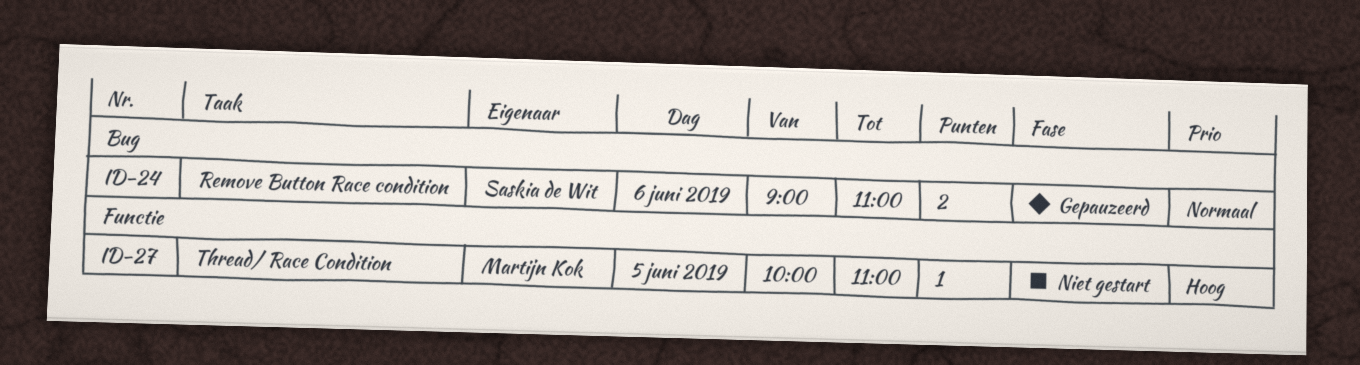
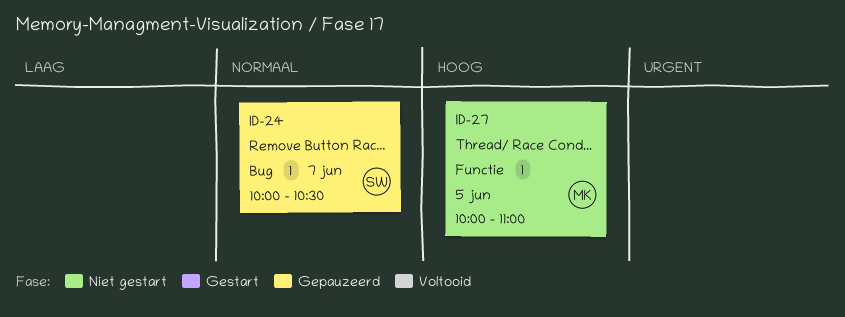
ID-24, estimate: 2 -> 1
ID-24, day: Jun 6 -> Jun 7
ID-24, begins: 09:00 -> 10:00
ID-24, ends: 11:00 -> 10:30

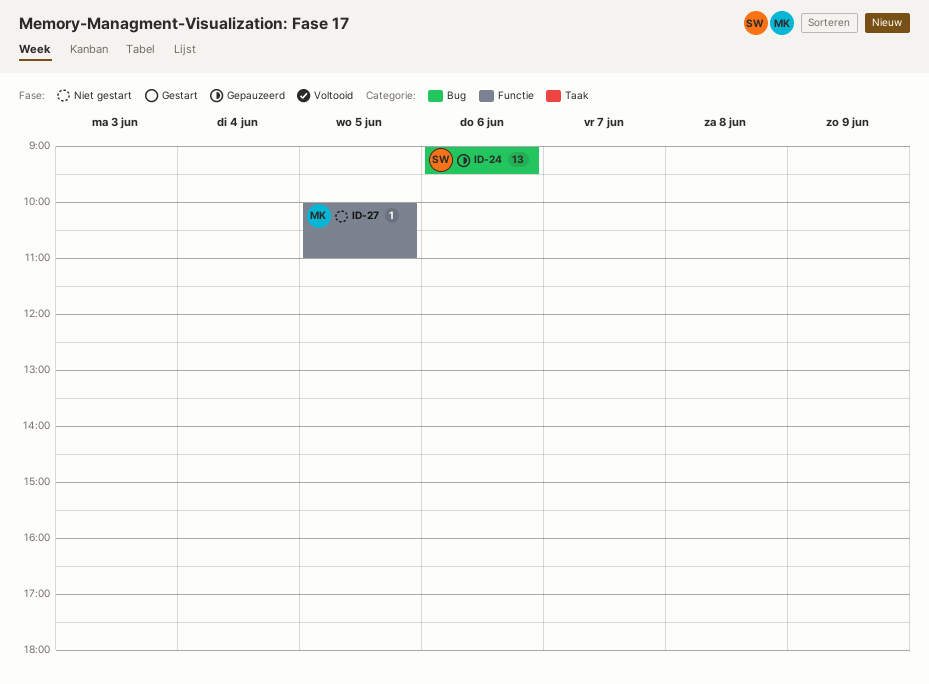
ID-24, estimate: 1 -> 13
ID-24, day: Jun 7 -> Jun 6
ID-24, begins: 10:00 -> 09:00
ID-24, ends: 10:30 -> 09:30

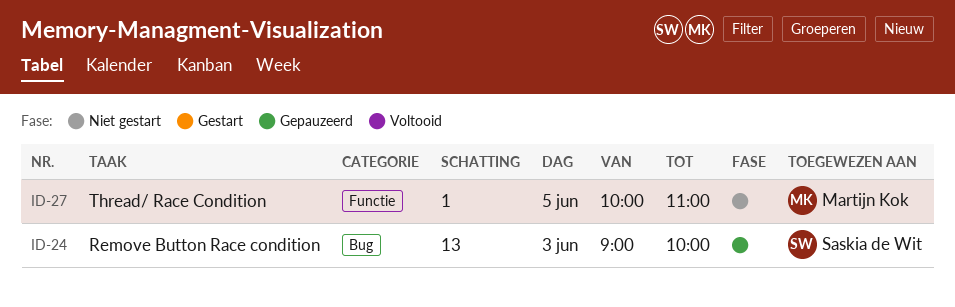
ID-24, day: Jun 6 -> Jun 3
ID-24, ends: 09:30 -> 10:00

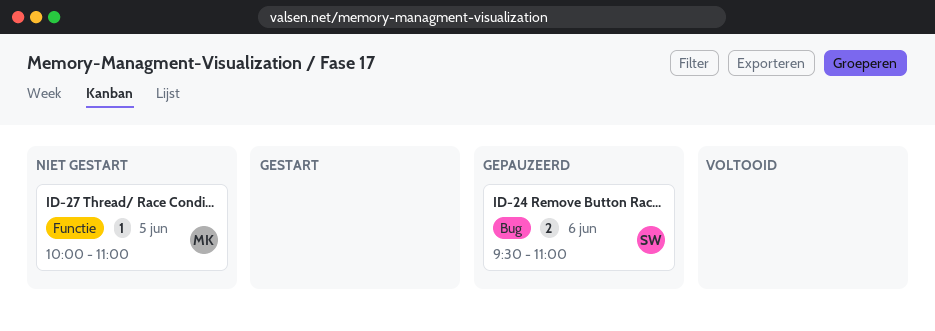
ID-24, estimate: 13 -> 2
ID-24, day: Jun 3 -> Jun 6
ID-24, begins: 09:00 -> 09:30
ID-24, ends: 10:00 -> 11:00

